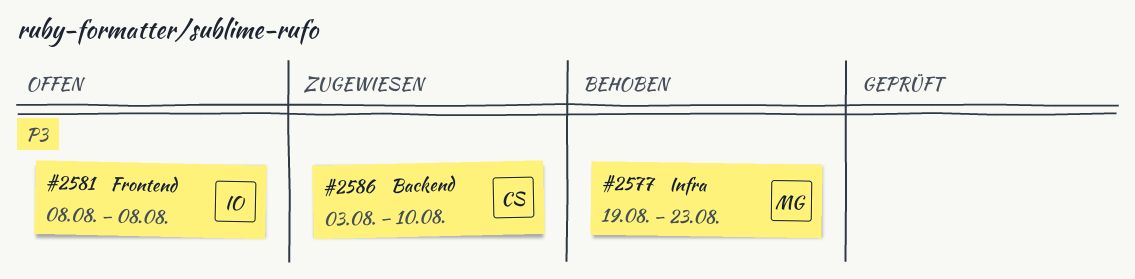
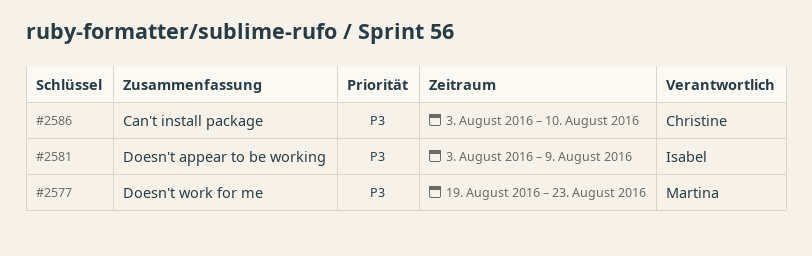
#2581, start: Aug 8 -> Aug 3
#2581, due: Aug 8 -> Aug 9

